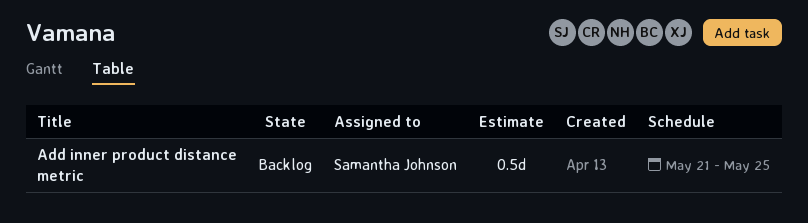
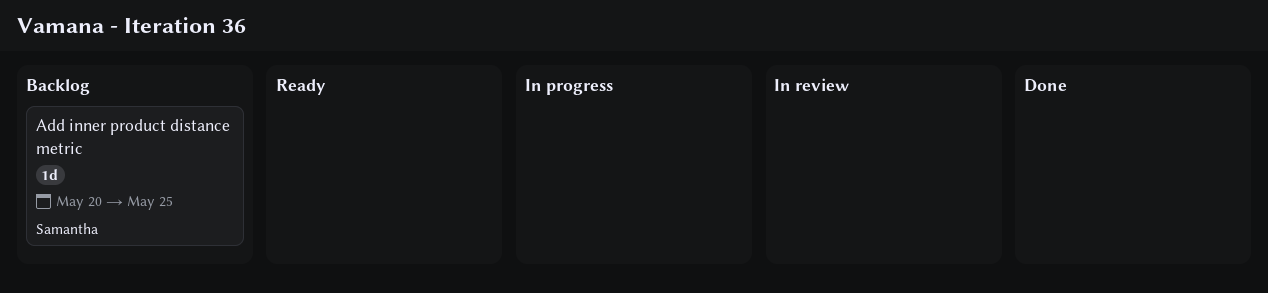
Add inner product distance metric, estimate: 0.5d -> 1d
Add inner product distance metric, start: May 21 -> May 20

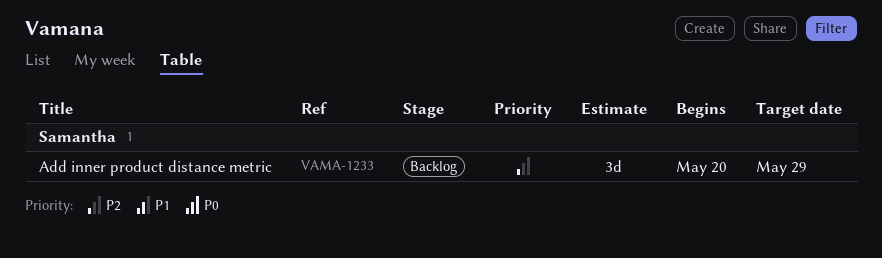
Add inner product distance metric, estimate: 1d -> 3d
Add inner product distance metric, due: May 25 -> May 29

